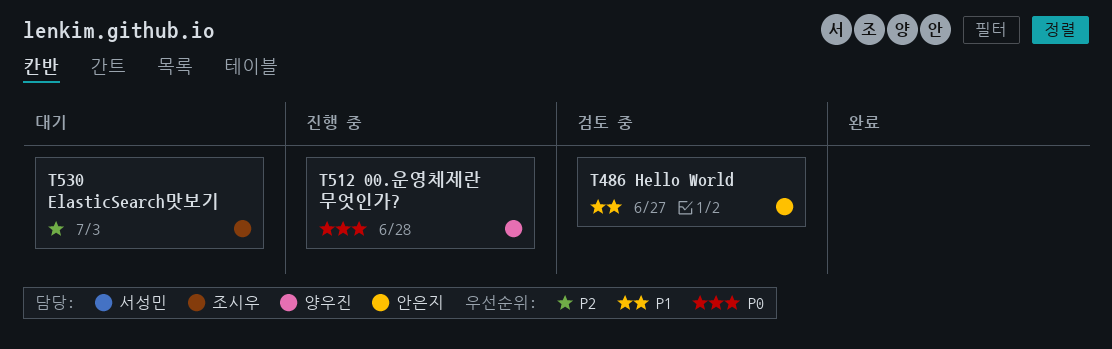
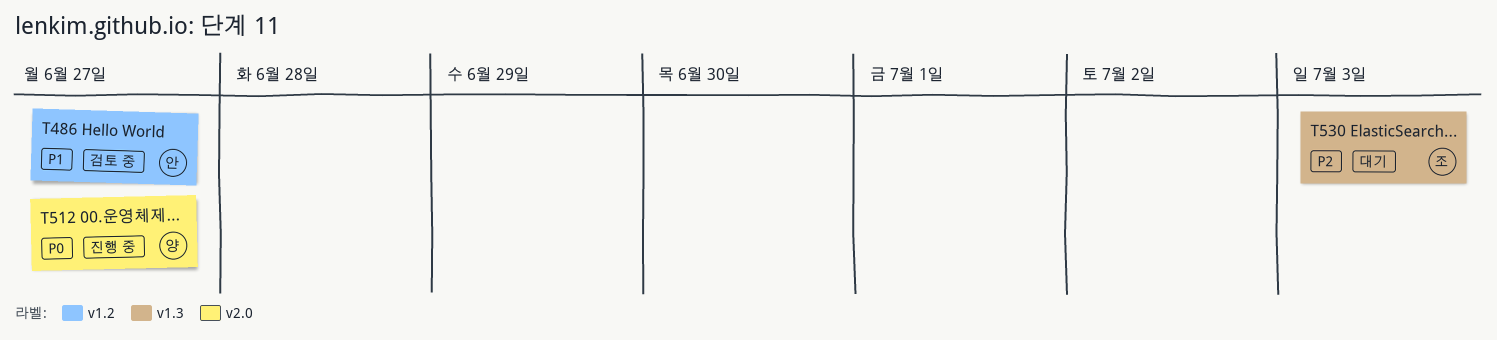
T512, due: Jun 28 -> Jun 27

